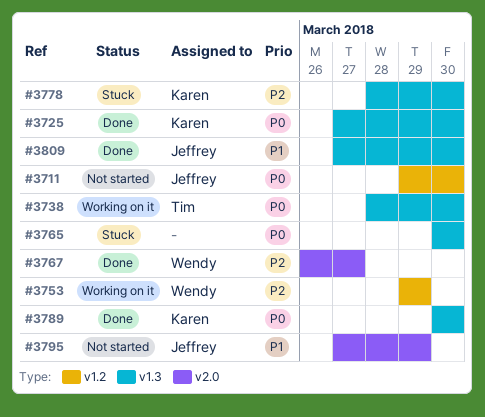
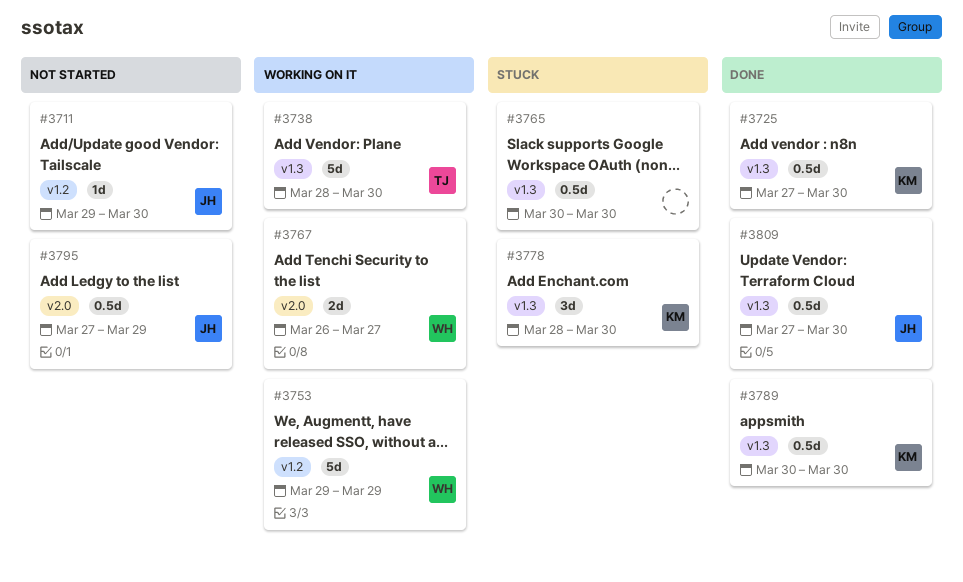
#3767, status: Done -> Working on it

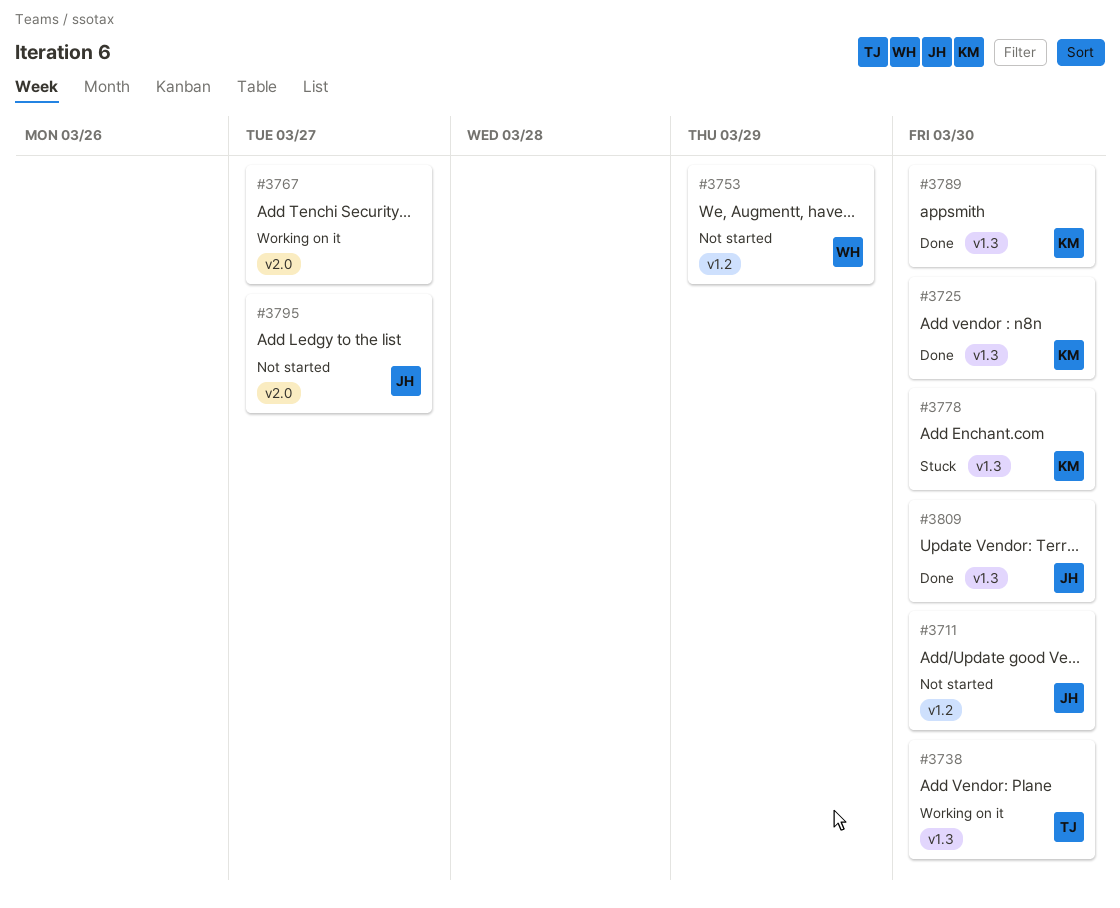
#3753, status: Working on it -> Not started
#3765: present -> none
#3767, owner: WH -> none
#3795, due: Mar 29 -> Mar 27

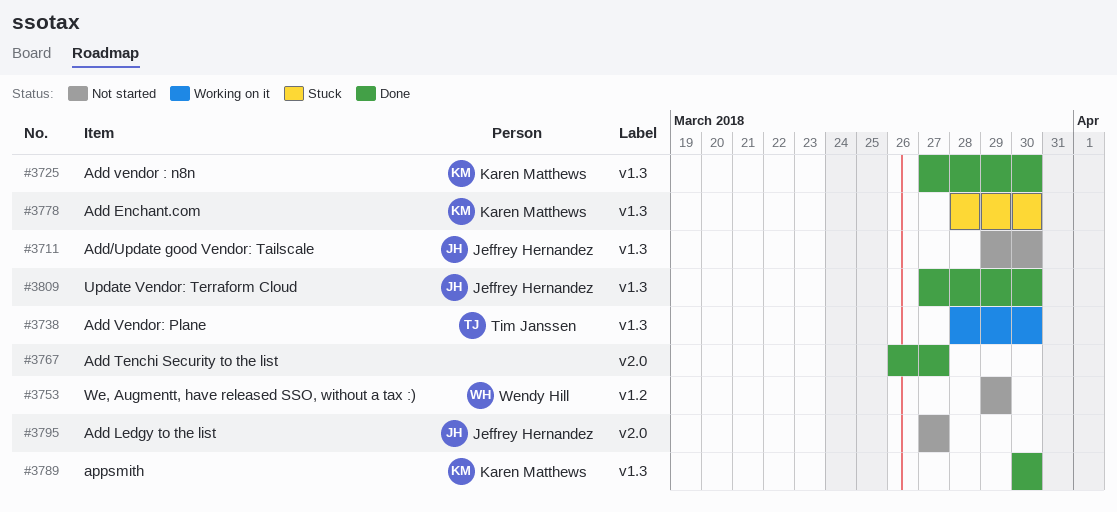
#3711, label: v1.2 -> v1.3
#3767, status: Working on it -> Done

